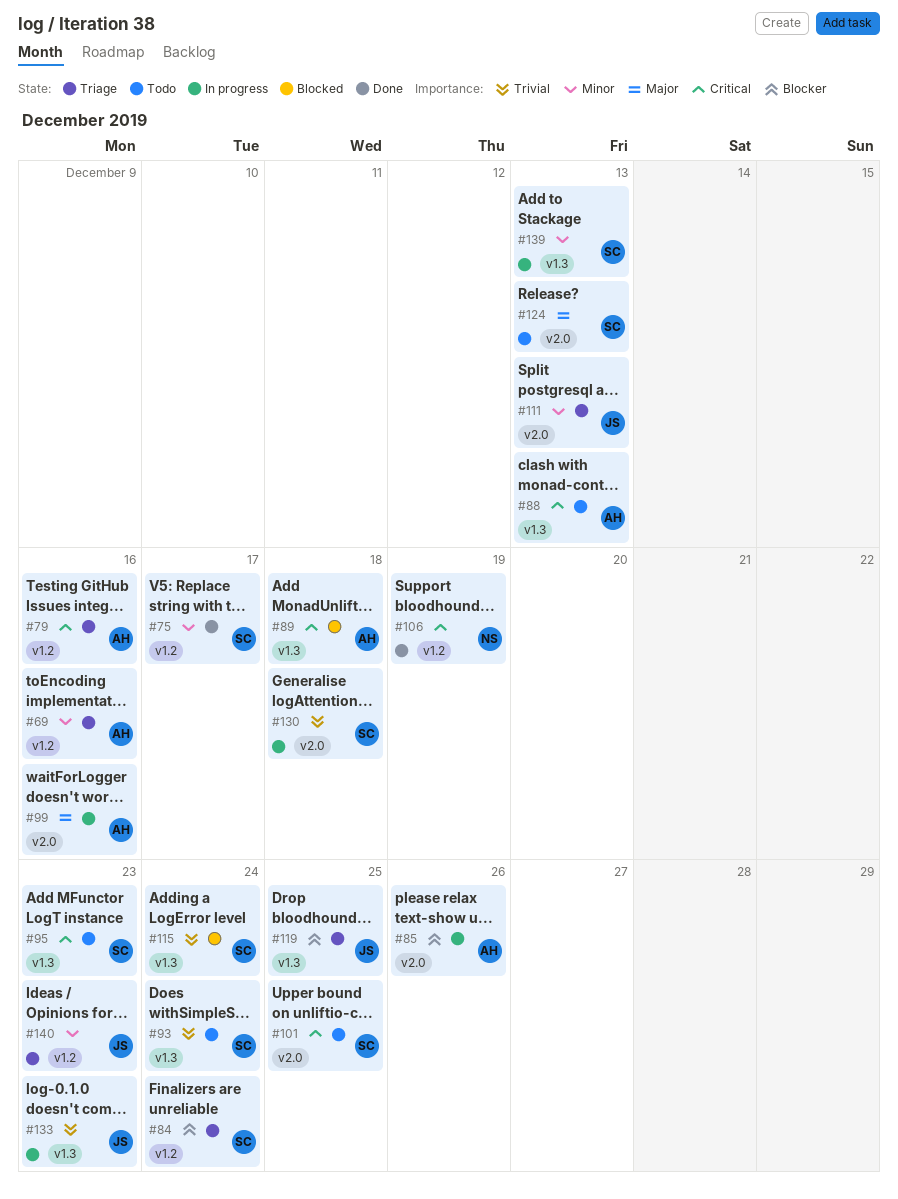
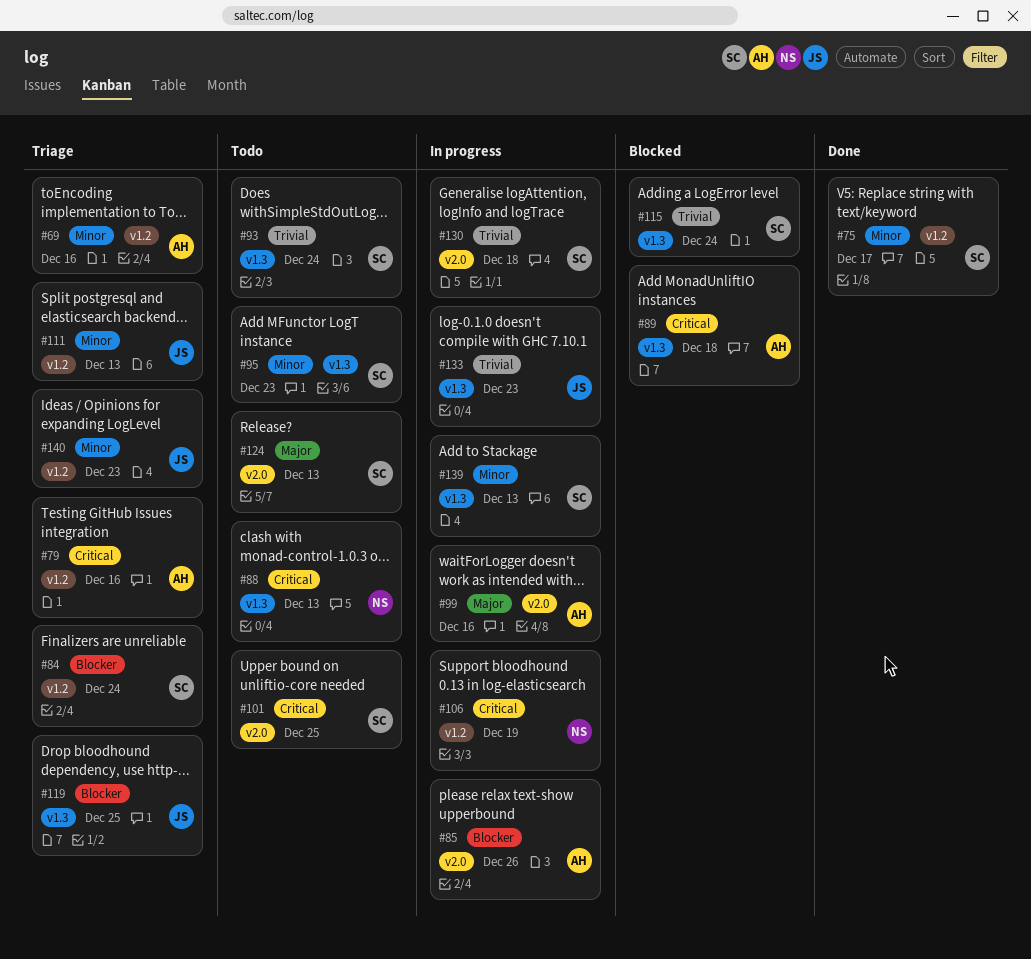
#88, owner: AH -> NS
#95, priority: Critical -> Minor
#106, status: Done -> In progress
#111, label: v2.0 -> v1.2

